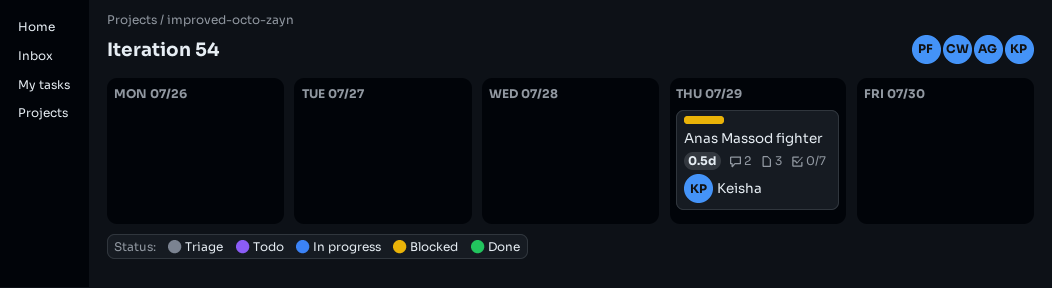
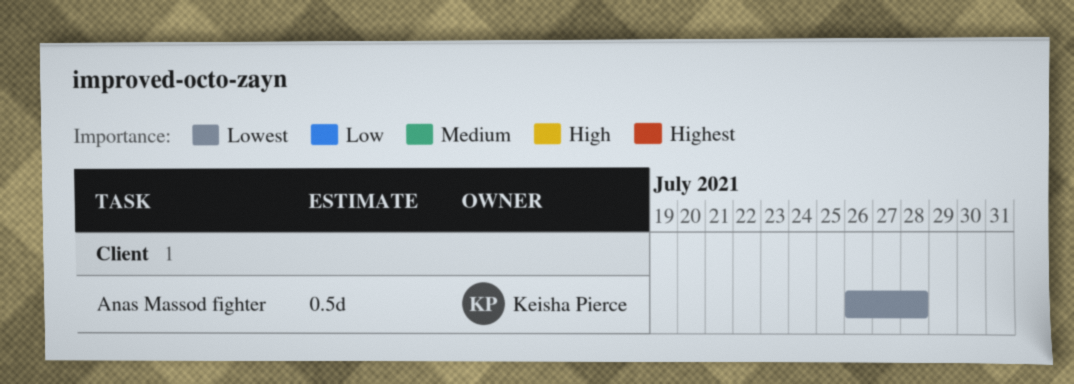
Anas Massod fighter, due: Jul 29 -> Jul 28

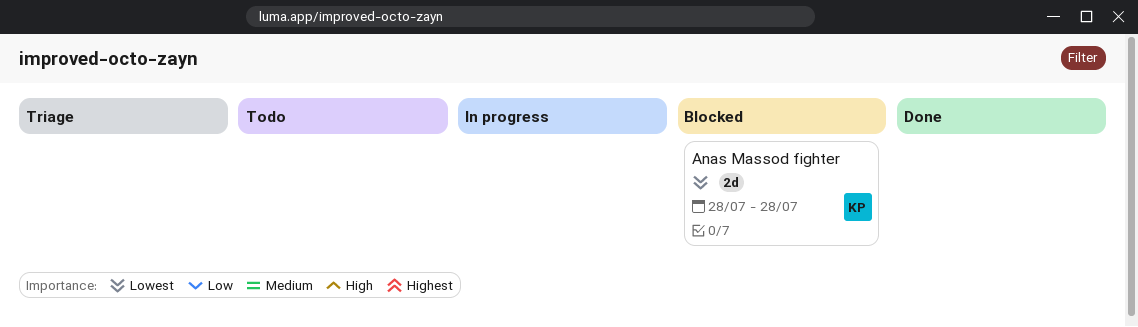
Anas Massod fighter, estimate: 0.5d -> 2d
Anas Massod fighter, start: Jul 26 -> Jul 28

